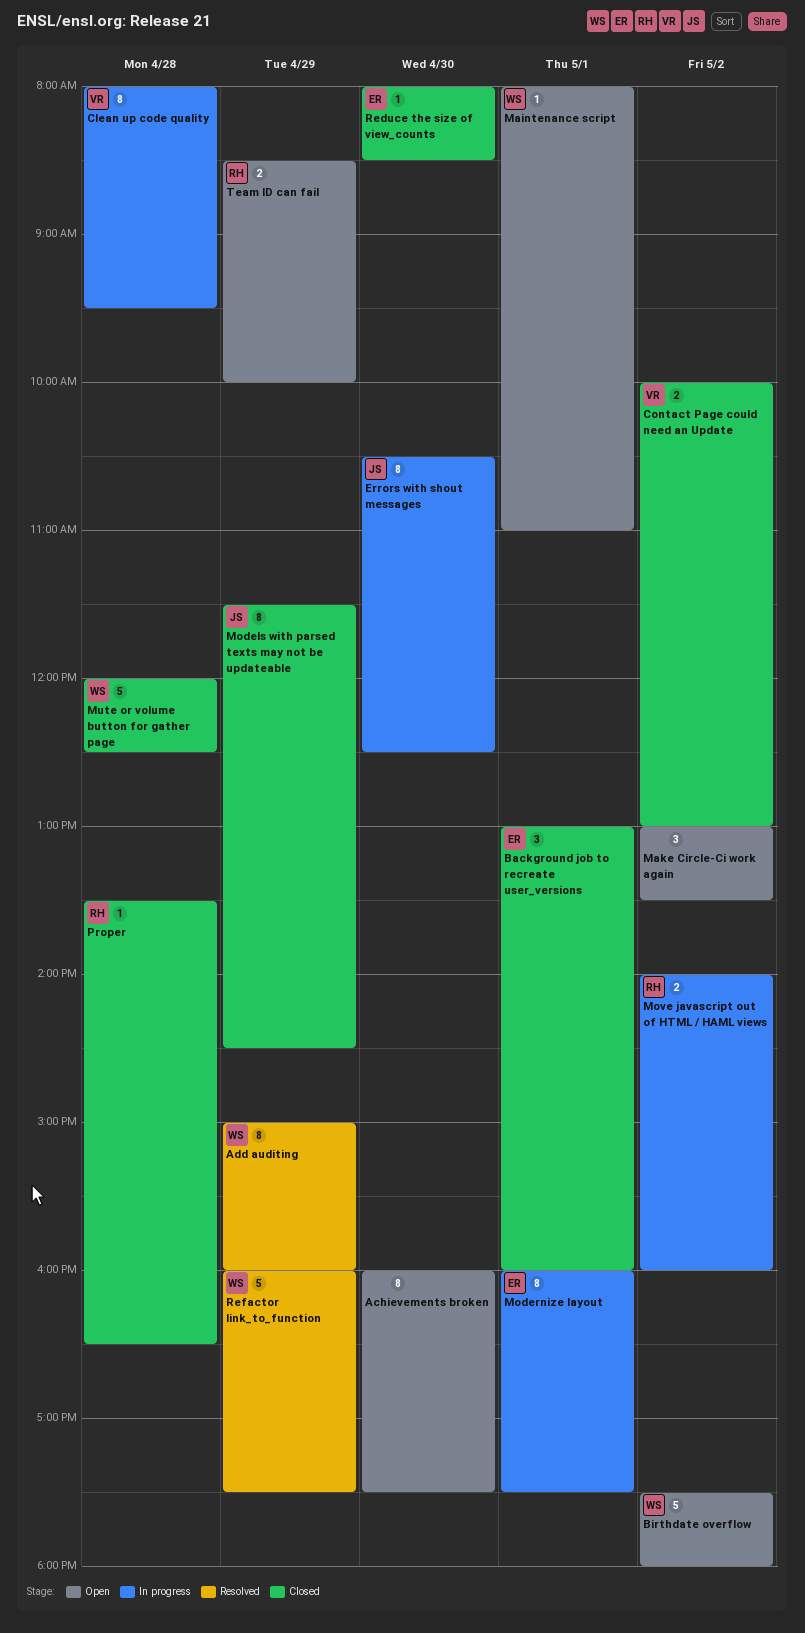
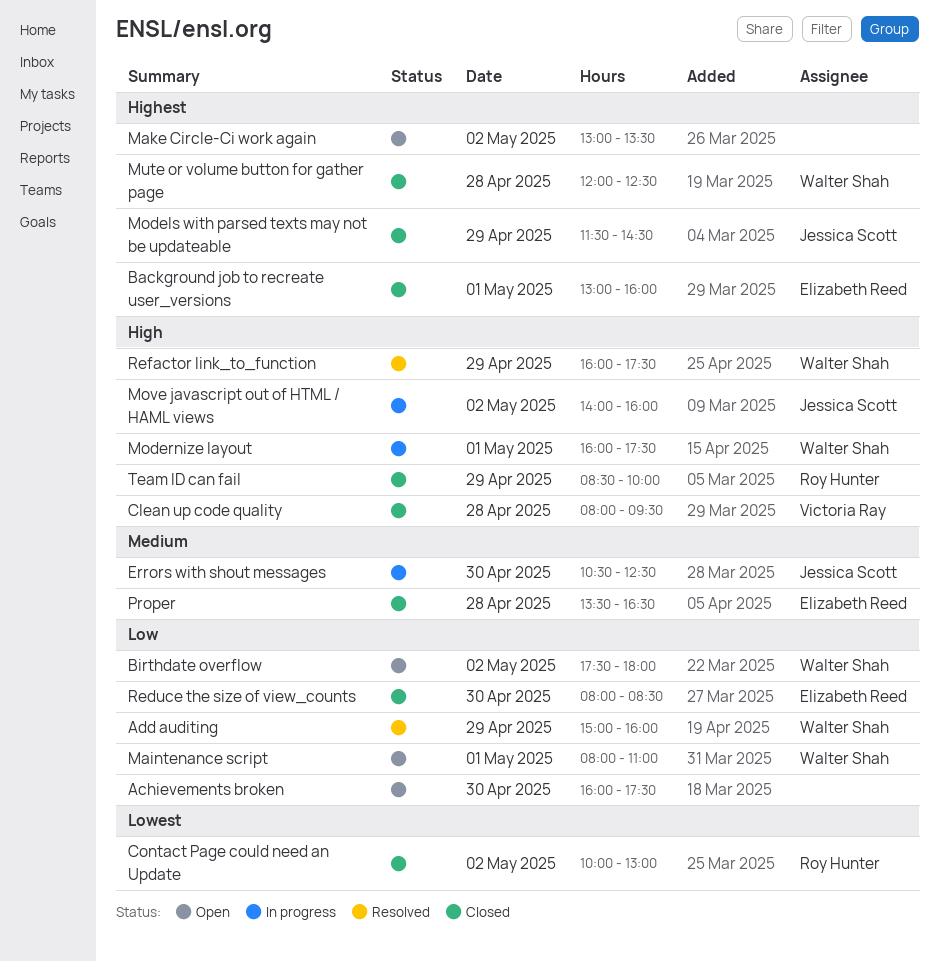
Clean up code quality, status: In progress -> Closed
Contact Page could need an Update, owner: Victoria Ray -> Roy Hunter
Modernize layout, owner: Elizabeth Reed -> Walter Shah
Move javascript out of HTML / HAML views, owner: Roy Hunter -> Jessica Scott
Proper, owner: Roy Hunter -> Elizabeth Reed
Team ID can fail, status: Open -> Closed

